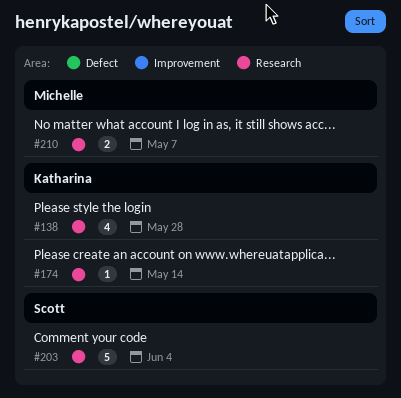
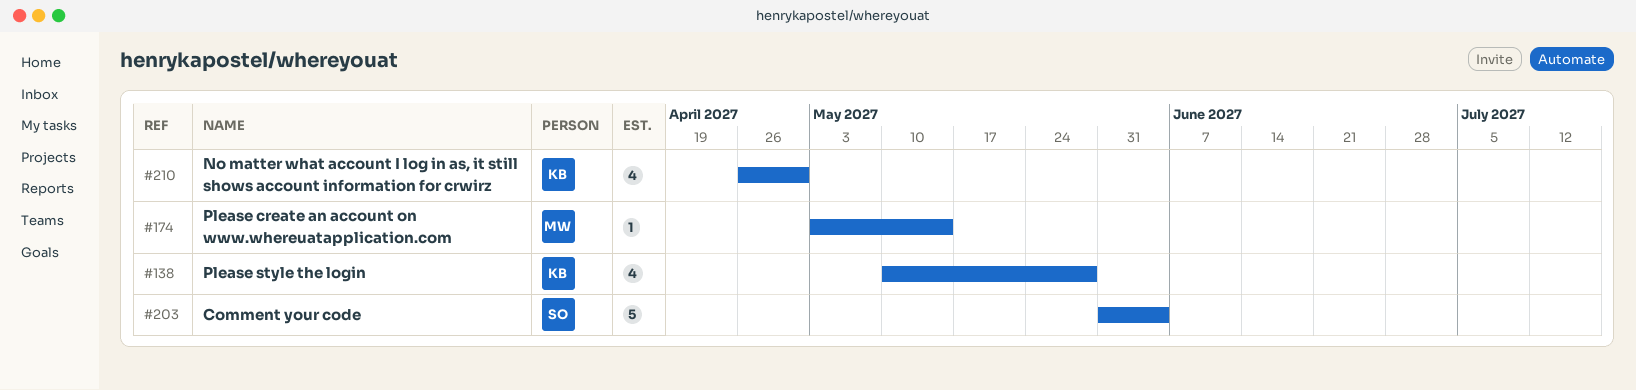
#174, owner: Katharina -> Michelle
#210, owner: Michelle -> Katharina
#210, estimate: 2 -> 4
#210, due: May 7 -> Apr 30

